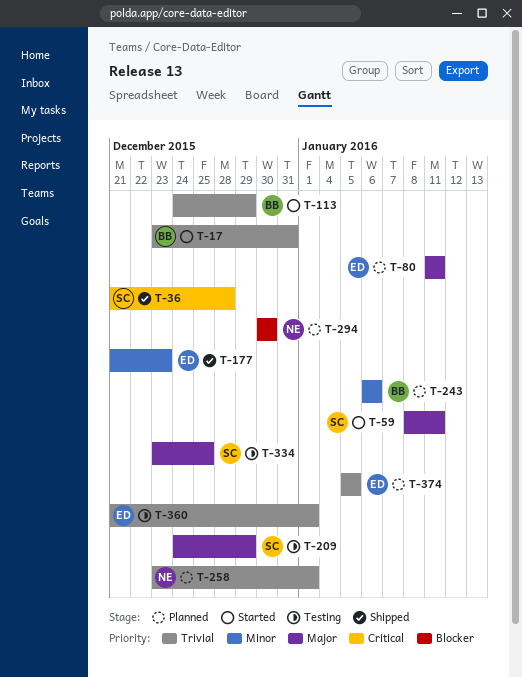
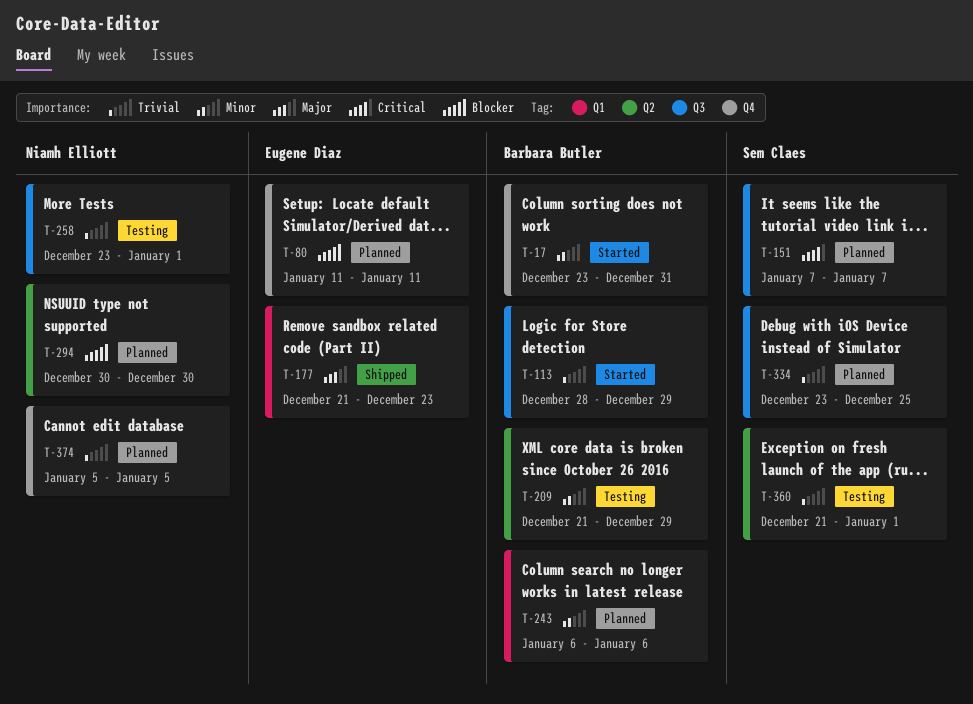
T-17, priority: Trivial -> Minor
T-36: present -> none
T-59: present -> none
T-80, priority: Major -> Blocker
T-113, start: Dec 24 -> Dec 28
T-151: none -> present
T-177, priority: Minor -> Major
T-209, owner: Sem Claes -> Barbara Butler
T-209, priority: Major -> Minor
T-209, start: Dec 24 -> Dec 21
T-258, status: Planned -> Testing
T-334, status: Testing -> Planned
T-334, priority: Major -> Trivial
T-360, owner: Eugene Diaz -> Sem Claes
T-374, owner: Eugene Diaz -> Niamh Elliott

